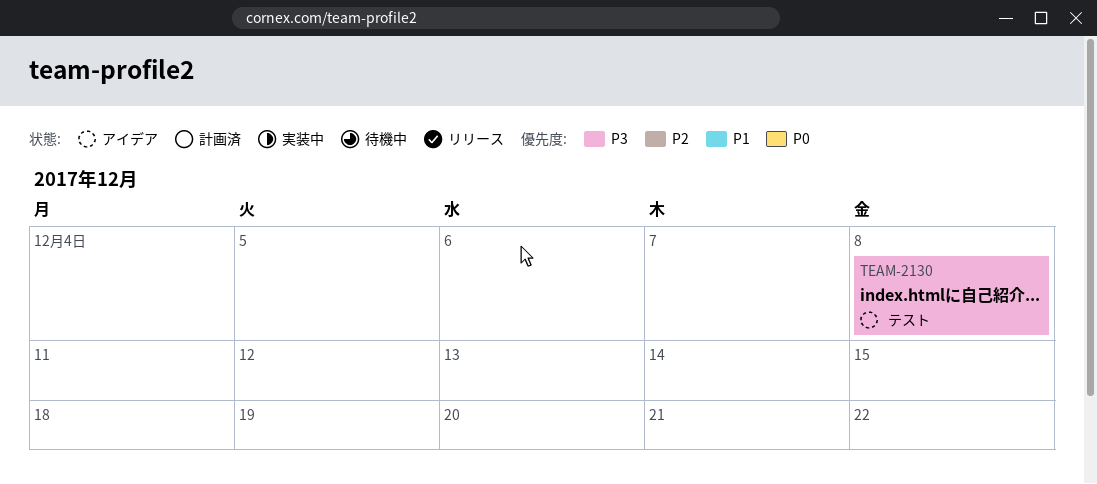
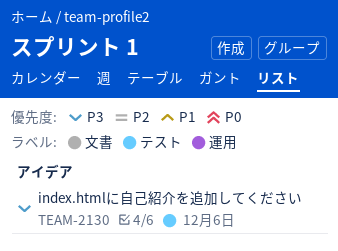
TEAM-2130, due: Dec 8 -> Dec 6

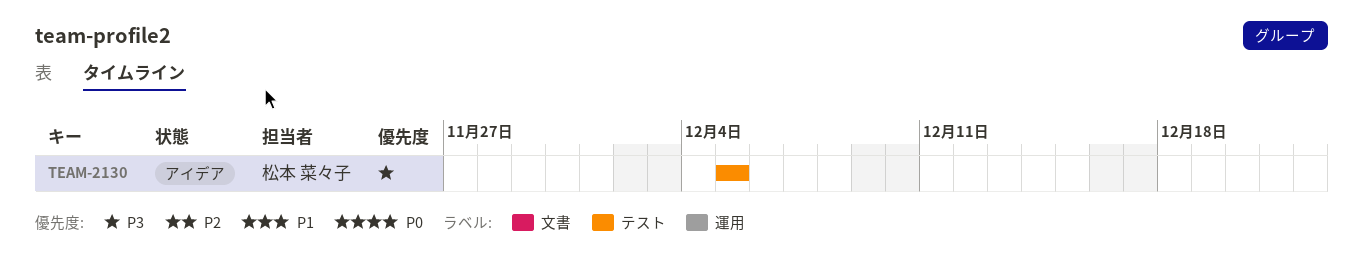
TEAM-2130, due: Dec 6 -> Dec 5

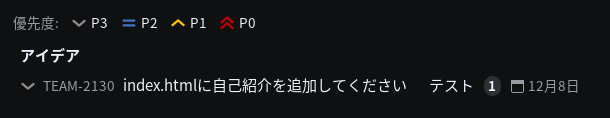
TEAM-2130, due: Dec 5 -> Dec 8

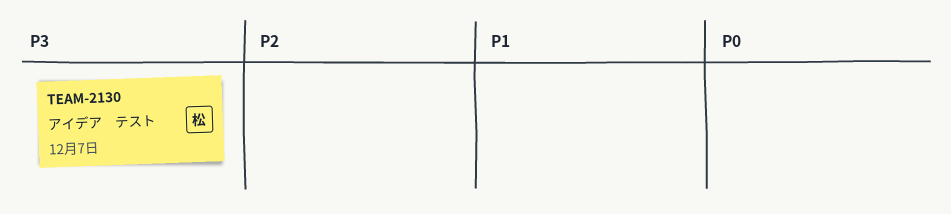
TEAM-2130, due: Dec 8 -> Dec 7

